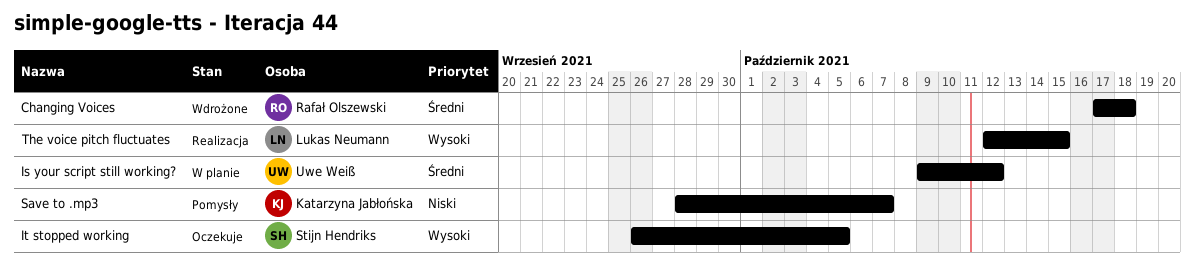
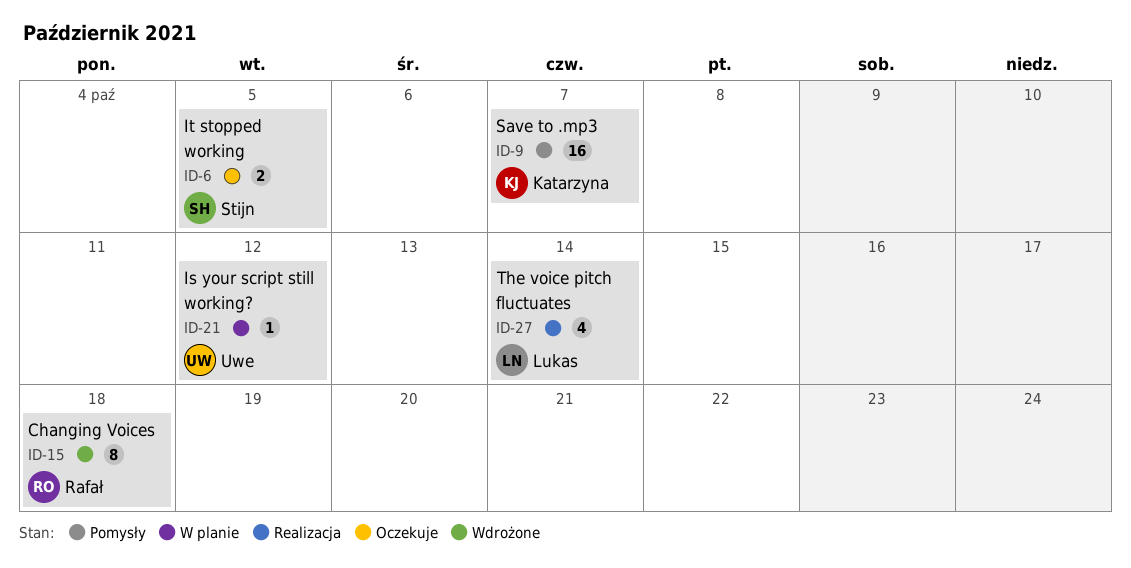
The voice pitch fluctuates, due: Oct 15 -> Oct 14

